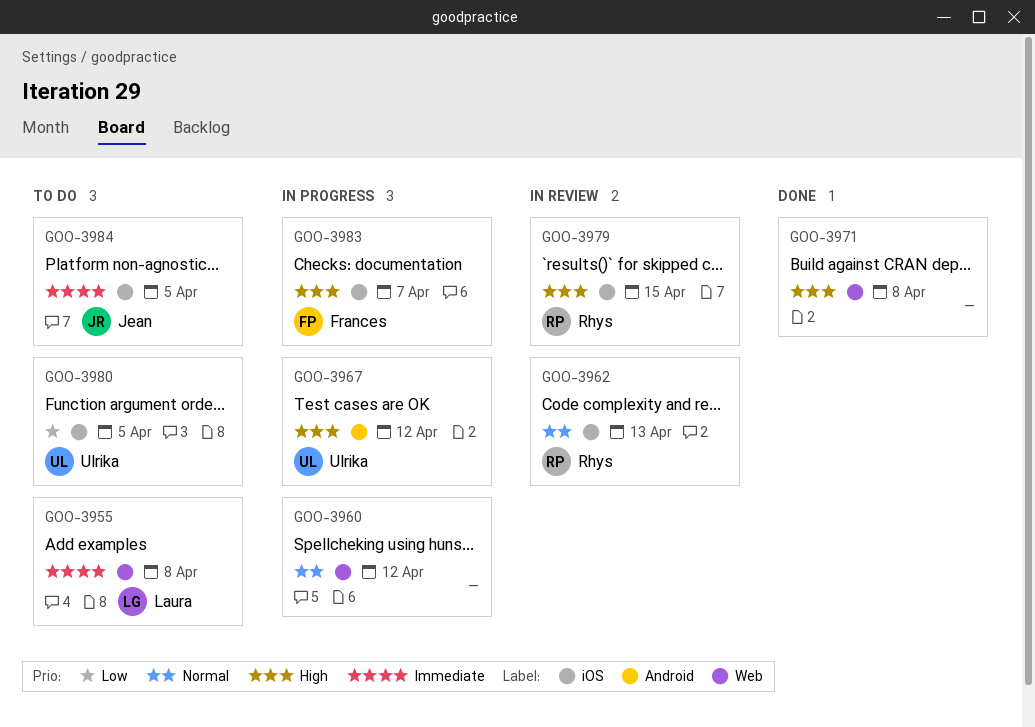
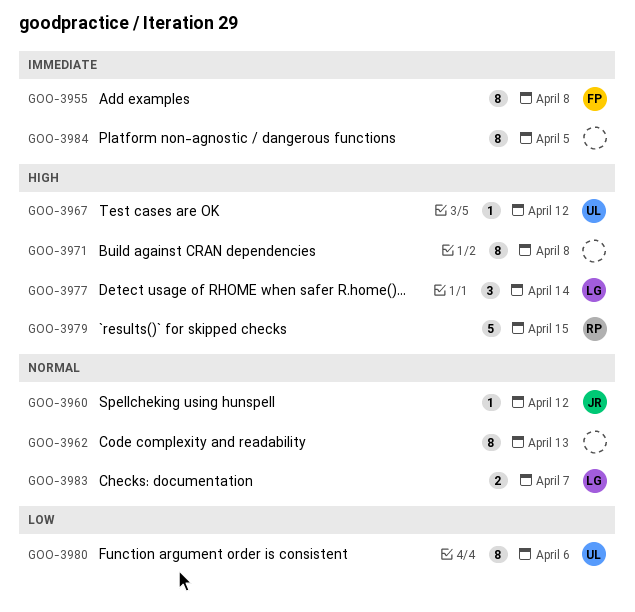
GOO-3955, owner: Laura -> Frances
GOO-3960, owner: none -> Jean
GOO-3962, owner: Rhys -> none
GOO-3977: none -> present
GOO-3980, due: Apr 5 -> Apr 6
GOO-3983, owner: Frances -> Laura
GOO-3983, priority: High -> Normal
GOO-3984, owner: Jean -> none

